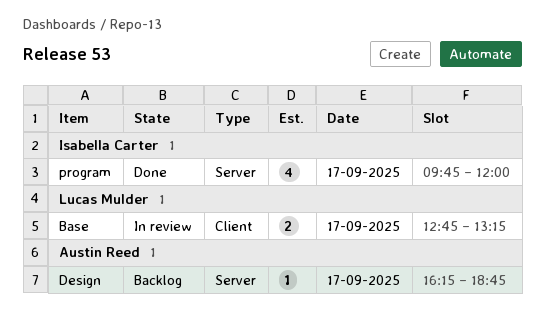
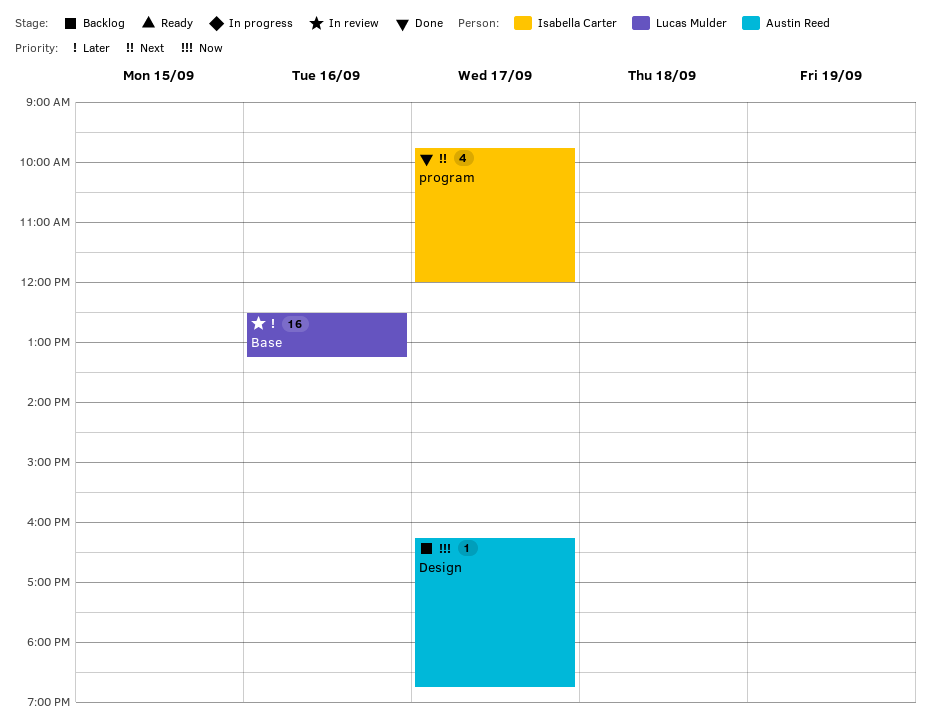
Base, estimate: 2 -> 16
Base, day: Sep 17 -> Sep 16
Base, begins: 12:45 -> 12:30

